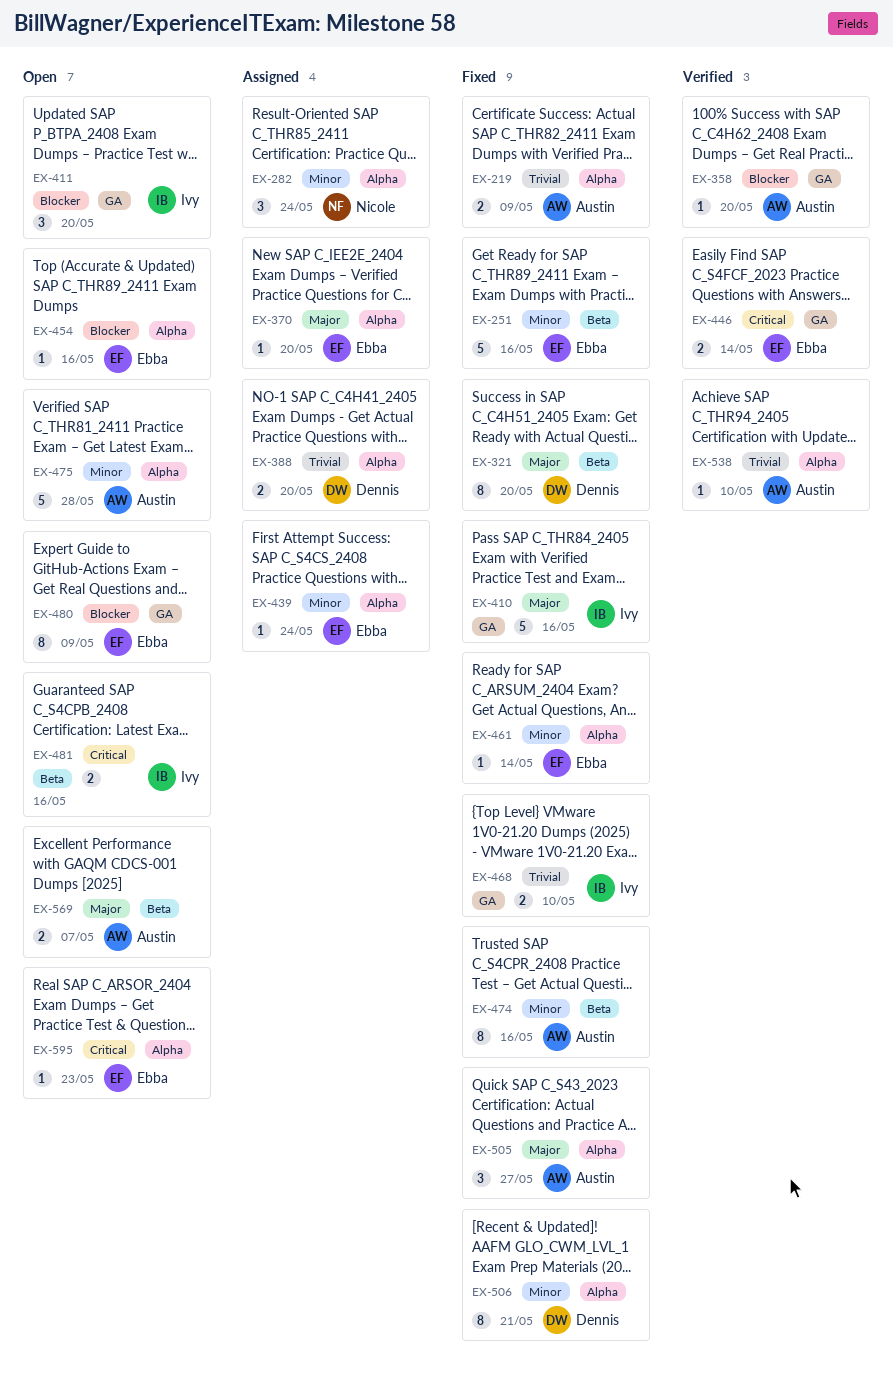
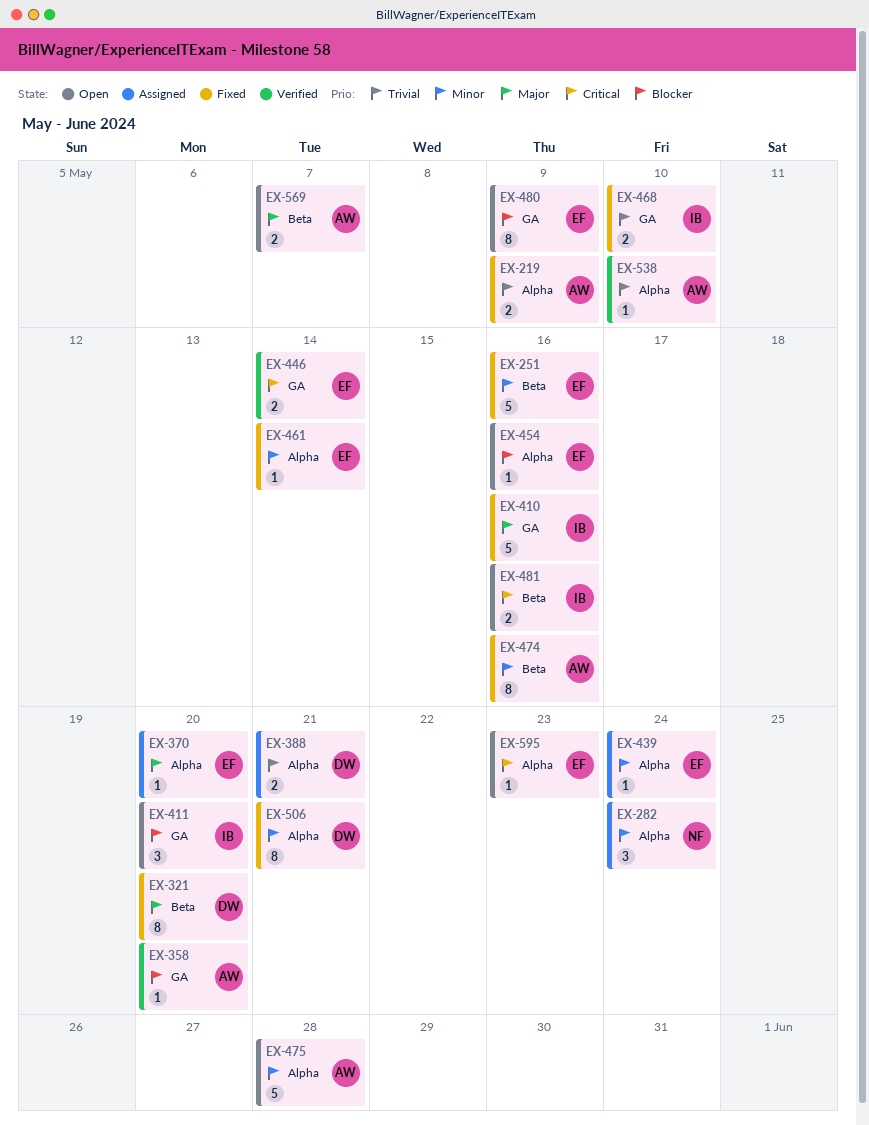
EX-388, due: May 20 -> May 21
EX-505: present -> none

